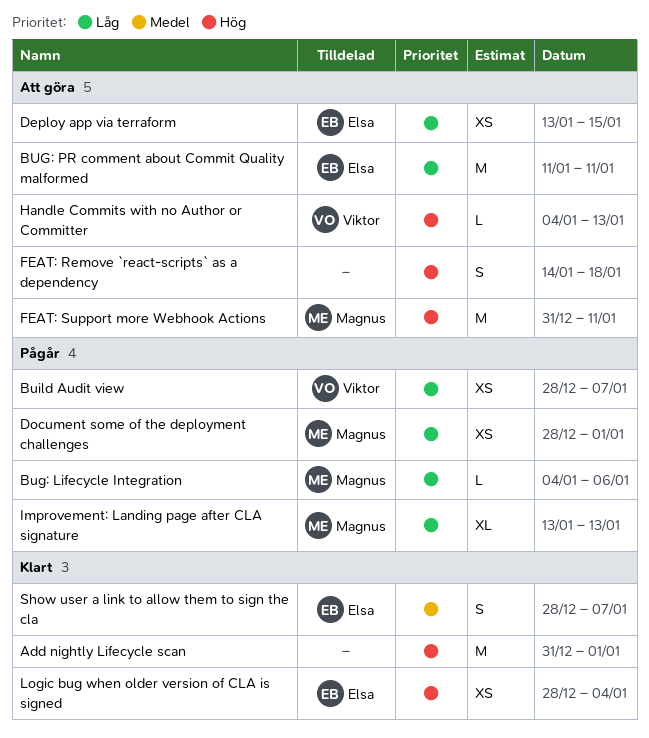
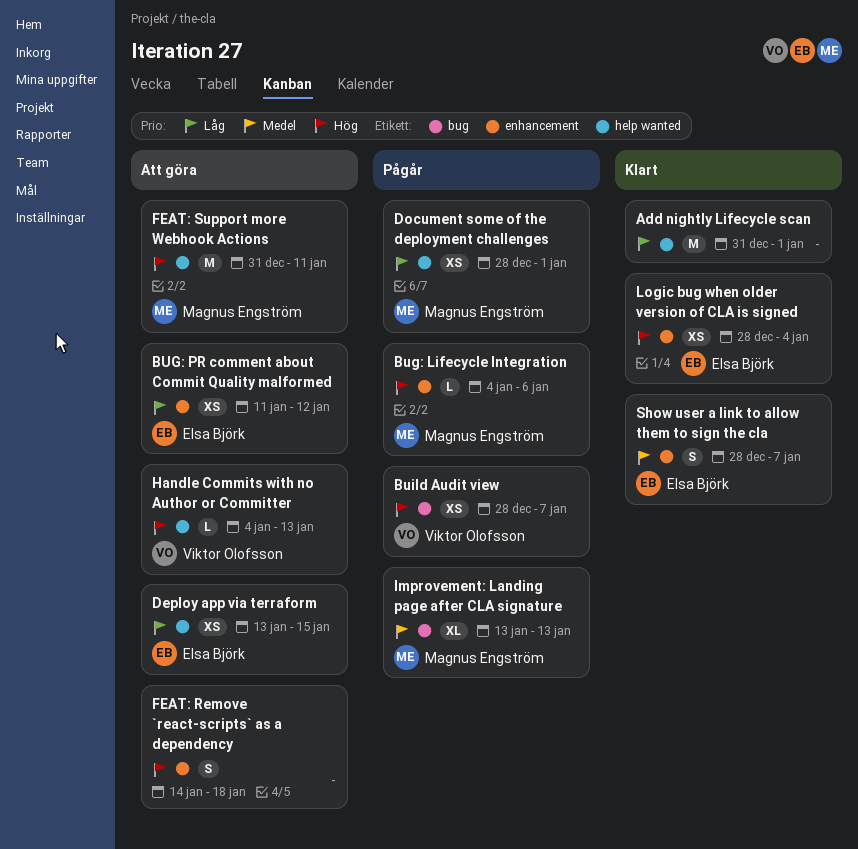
Add nightly Lifecycle scan, priority: Hög -> Låg
Bug: Lifecycle Integration, priority: Låg -> Hög
BUG: PR comment about Commit Quality malformed, estimate: M -> XS
BUG: PR comment about Commit Quality malformed, due: Jan 11 -> Jan 12
Build Audit view, priority: Låg -> Hög
Improvement: Landing page after CLA signature, priority: Låg -> Medel

